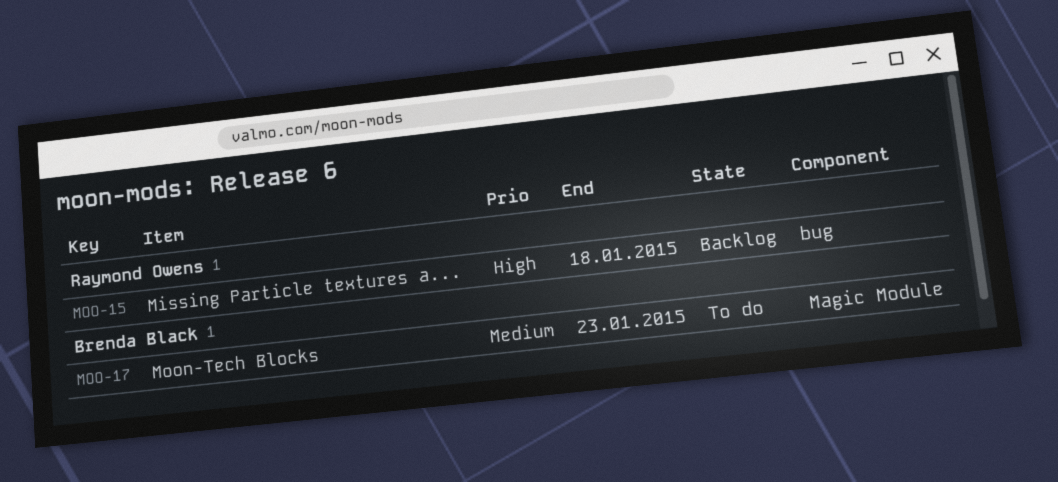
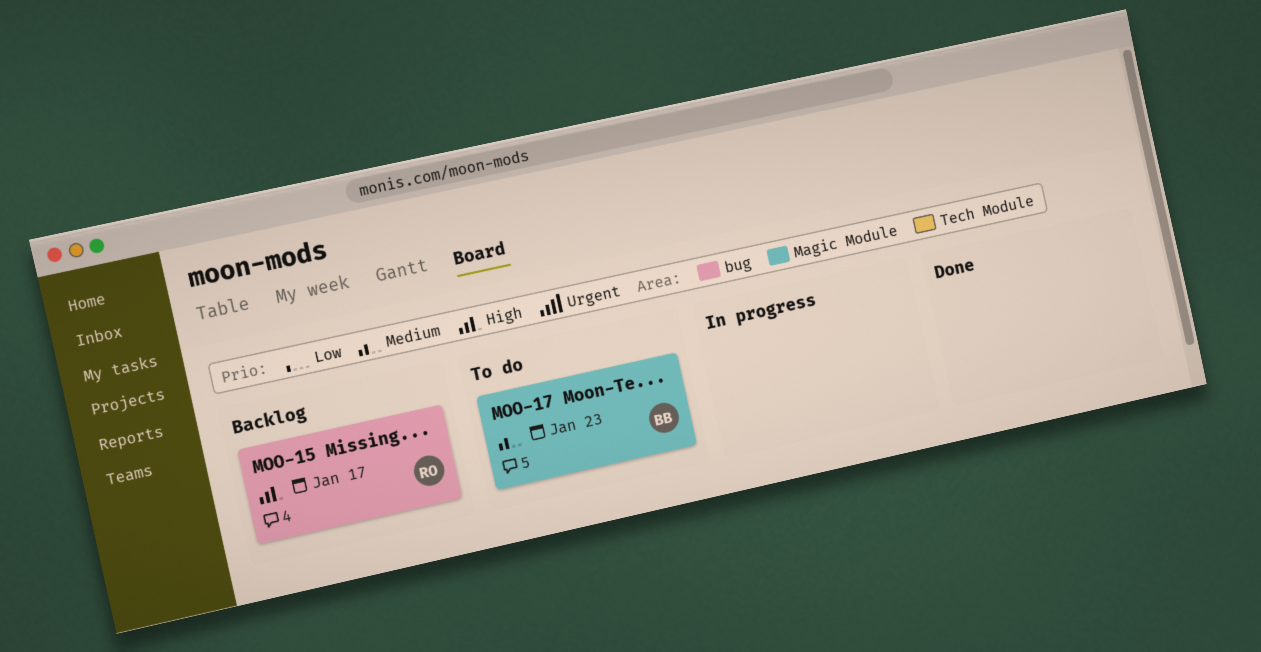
MOO-15, due: Jan 18 -> Jan 17

